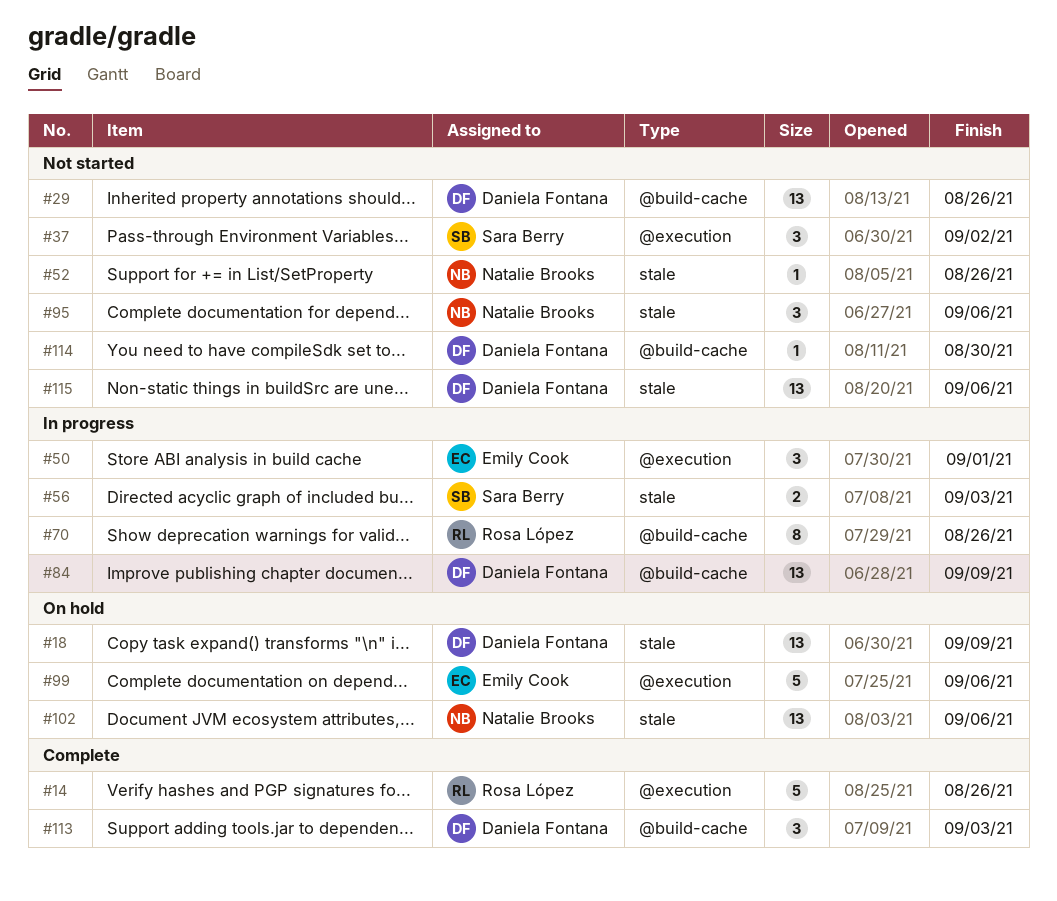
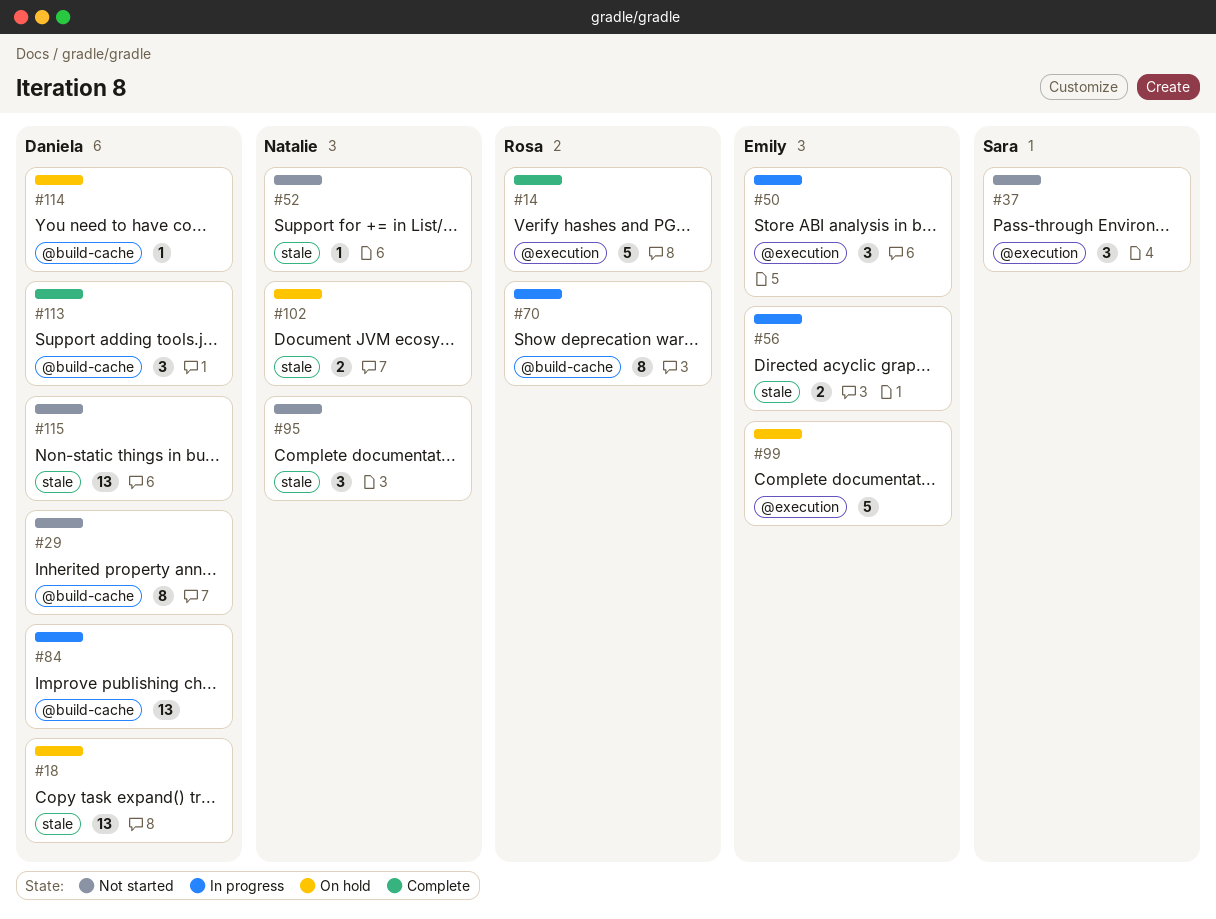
#29, estimate: 13 -> 8
#56, owner: Sara Berry -> Emily Cook
#102, estimate: 13 -> 2
#114, status: Not started -> On hold

